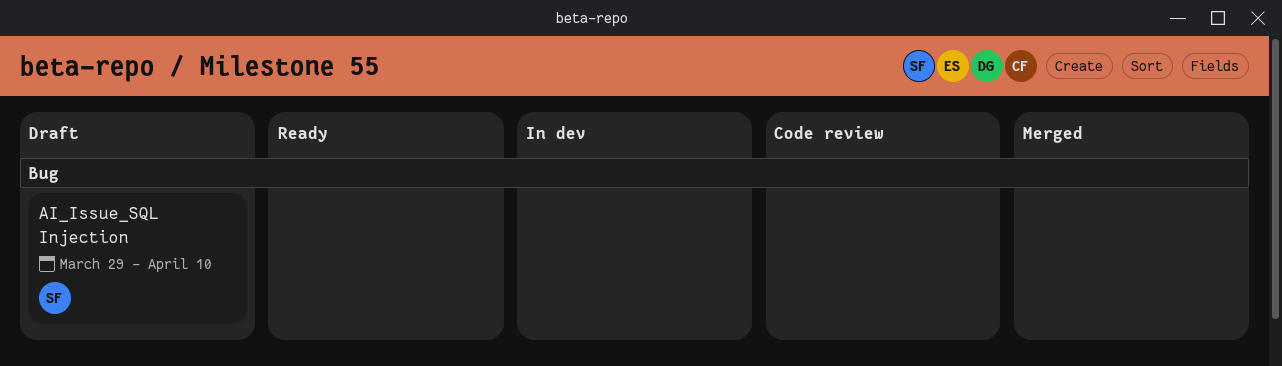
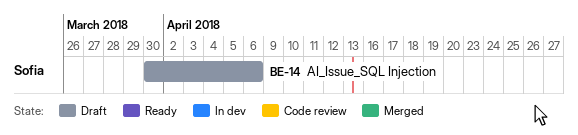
AI_Issue_SQL Injection, start: Mar 29 -> Mar 30
AI_Issue_SQL Injection, due: Apr 10 -> Apr 6

